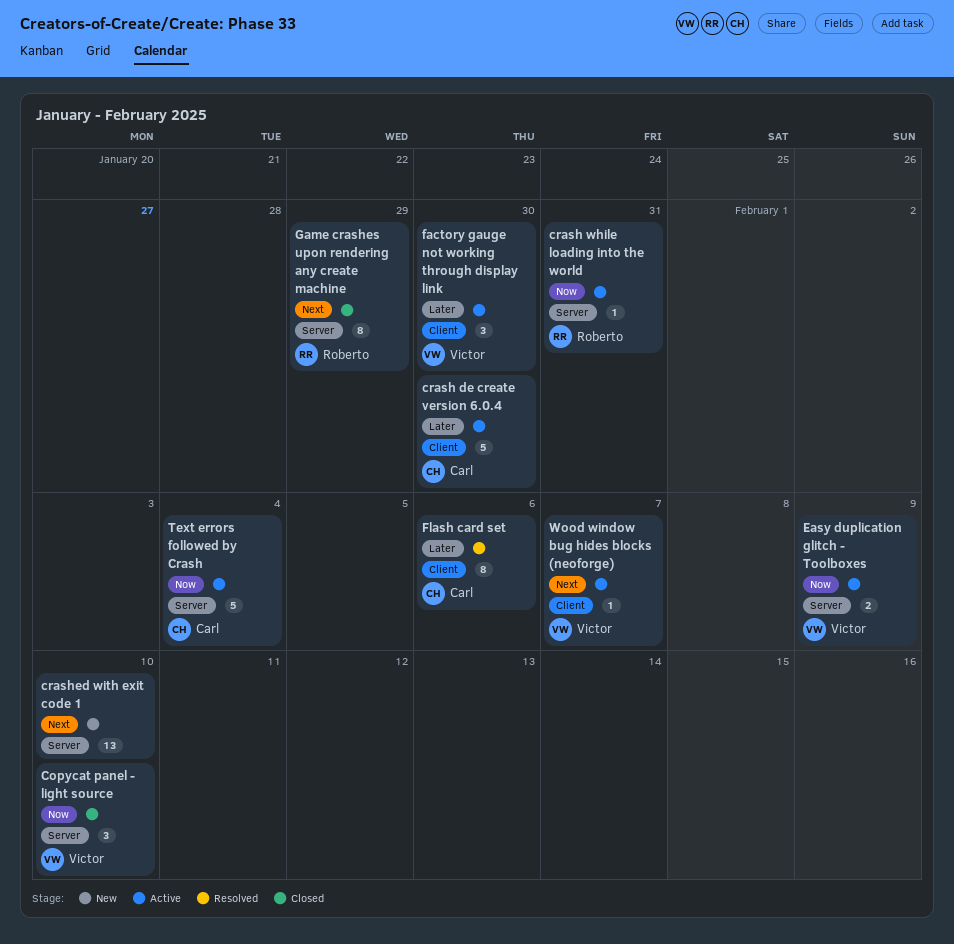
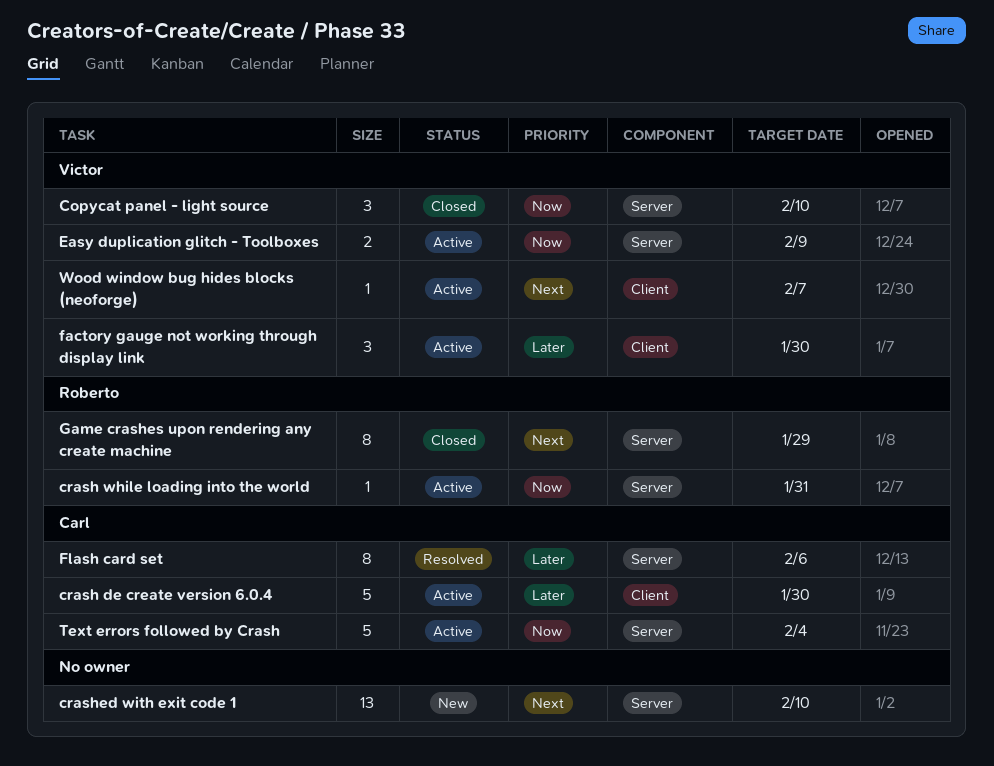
Flash card set, label: Client -> Server

